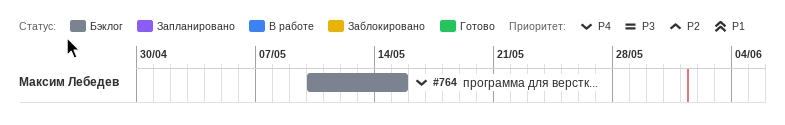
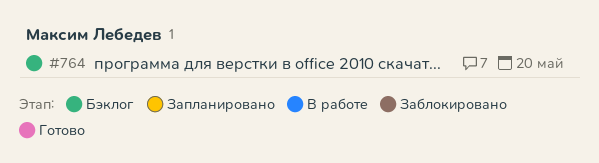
#764, due: May 15 -> May 20

